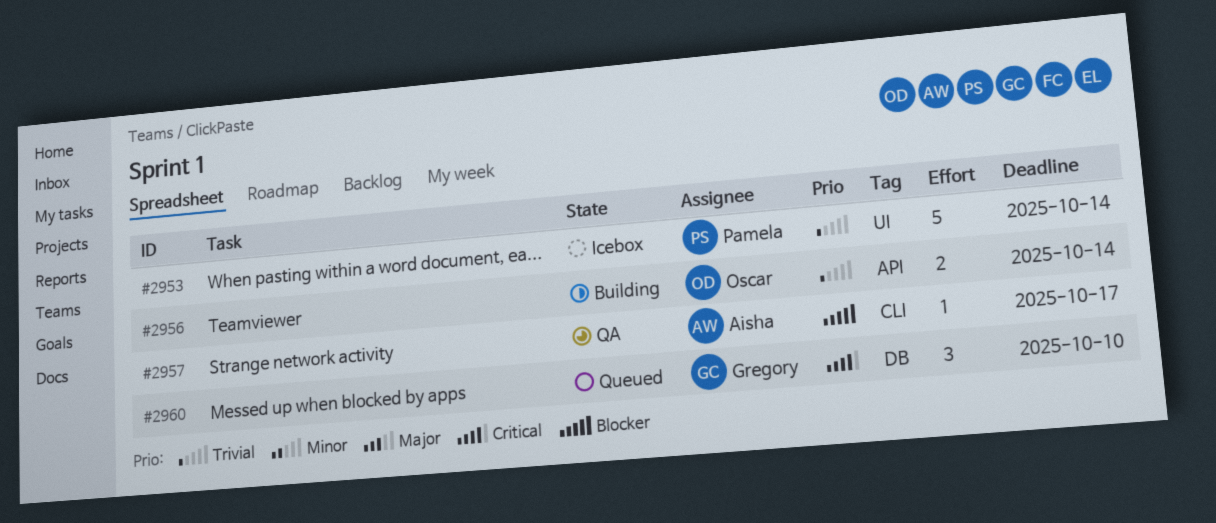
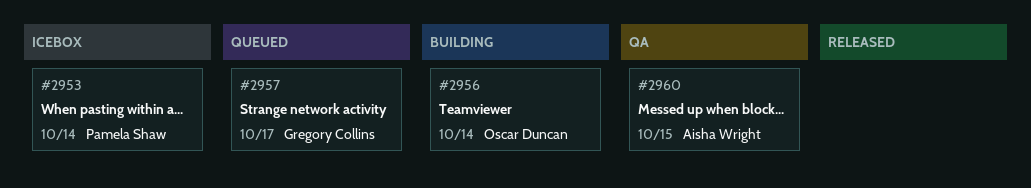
#2957, status: QA -> Queued
#2957, owner: Aisha Wright -> Gregory Collins
#2960, status: Queued -> QA
#2960, owner: Gregory Collins -> Aisha Wright
#2960, due: Oct 10 -> Oct 15

